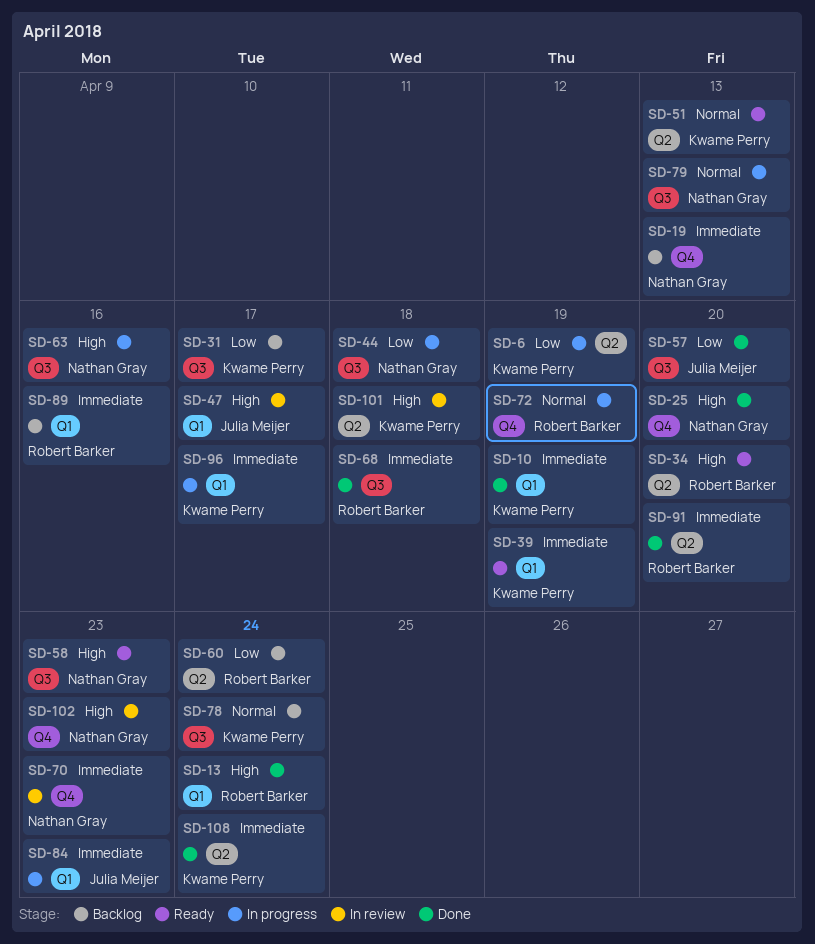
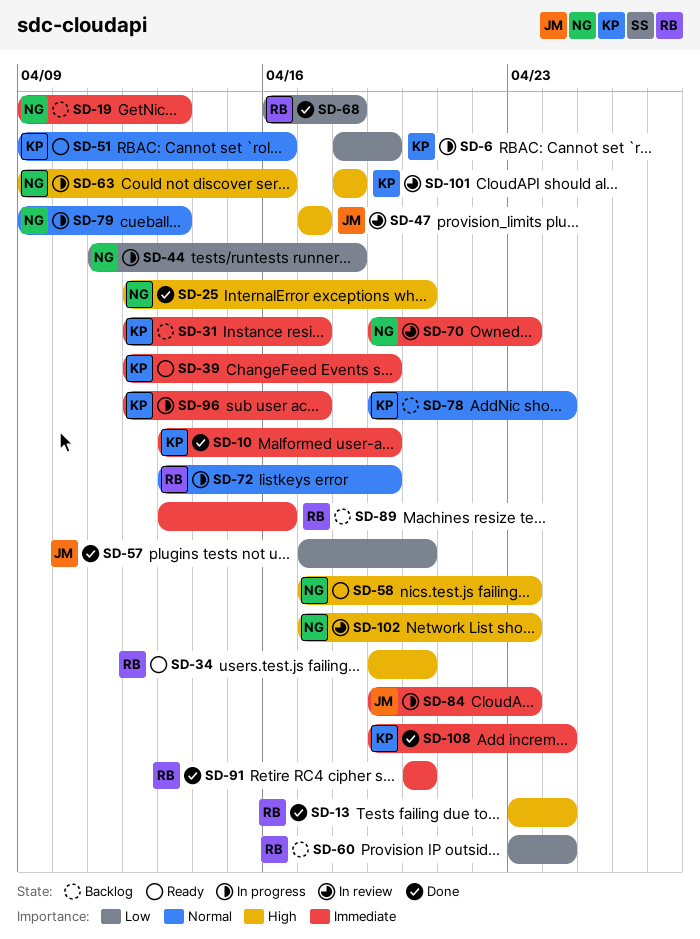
SD-31, priority: Low -> Immediate
SD-51, due: Apr 13 -> Apr 16
SD-68, priority: Immediate -> Low

